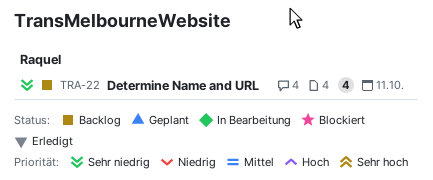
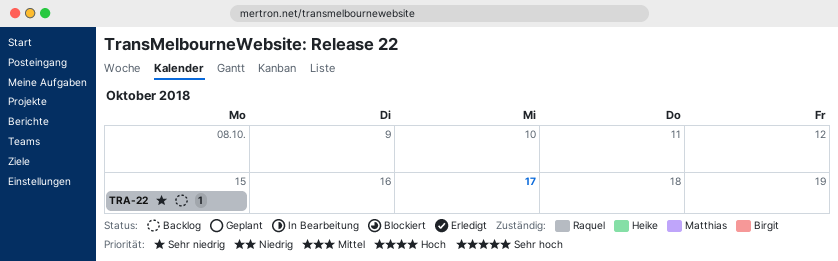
TRA-22, estimate: 4 -> 1
TRA-22, due: Oct 11 -> Oct 15

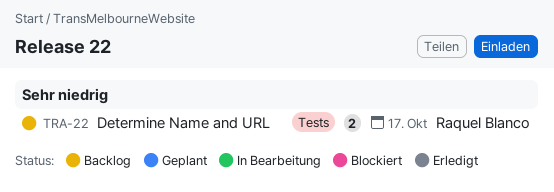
TRA-22, estimate: 1 -> 2
TRA-22, due: Oct 15 -> Oct 17

